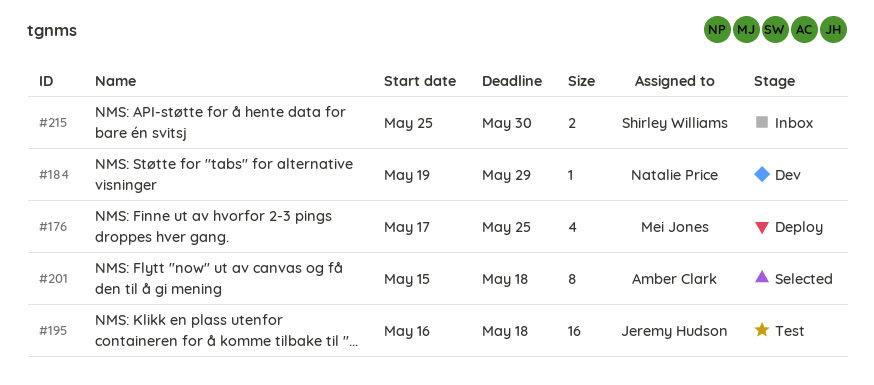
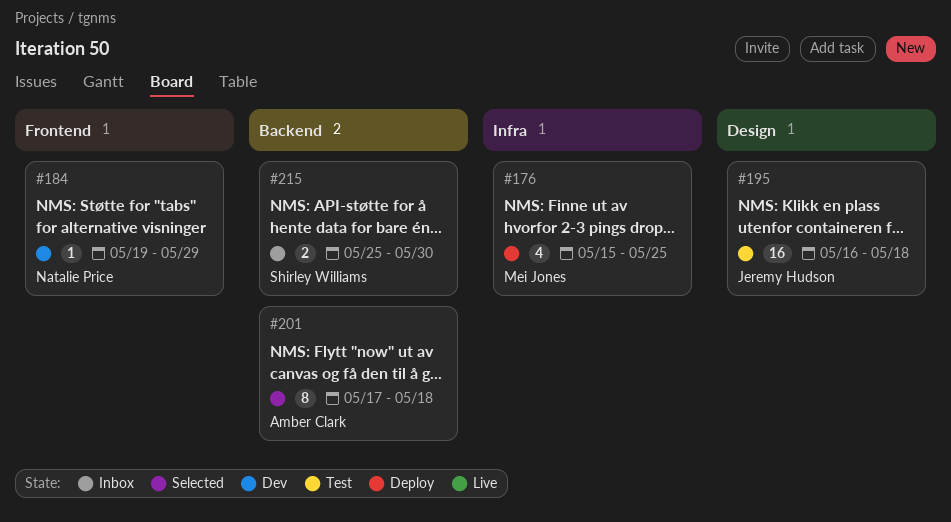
#176, start: May 17 -> May 15
#201, start: May 15 -> May 17

